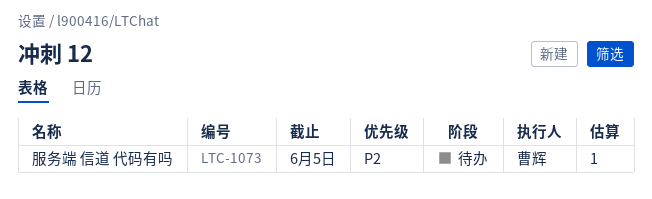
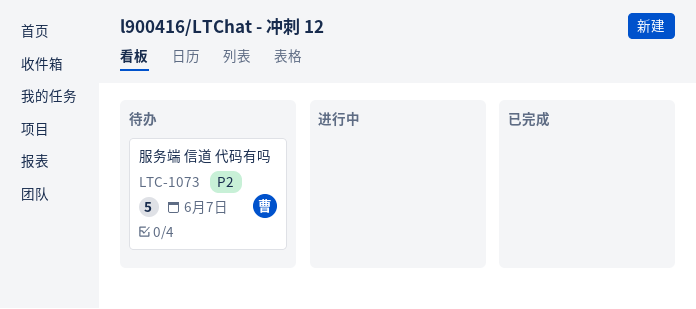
LTC-1073, estimate: 1 -> 5
LTC-1073, due: Jun 5 -> Jun 7

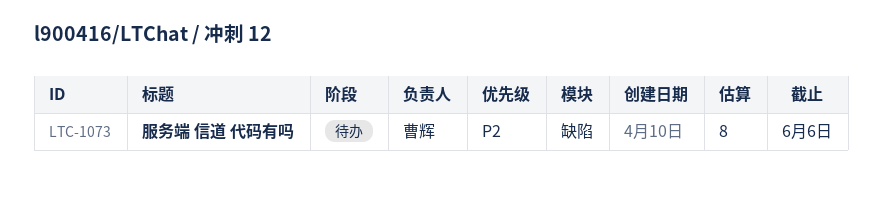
LTC-1073, estimate: 5 -> 8
LTC-1073, due: Jun 7 -> Jun 6

